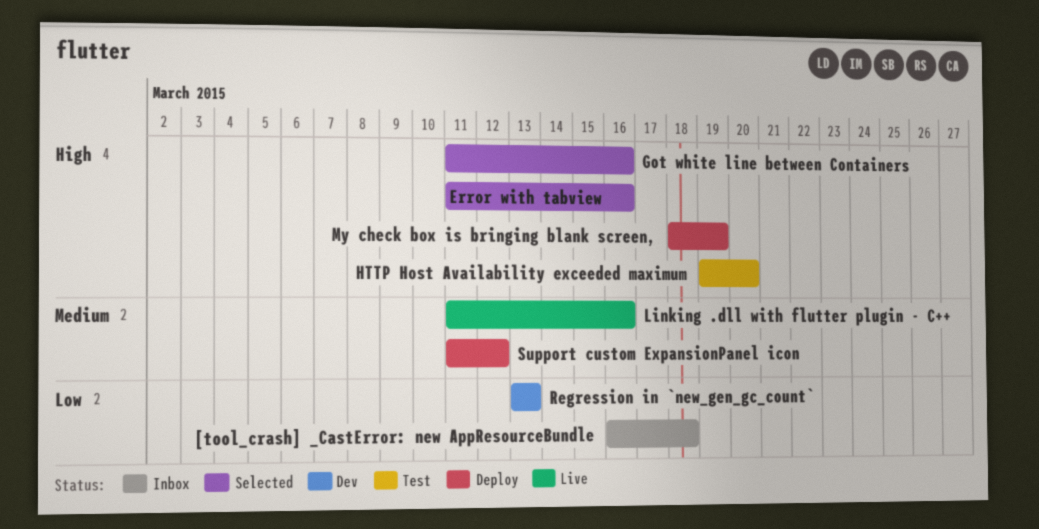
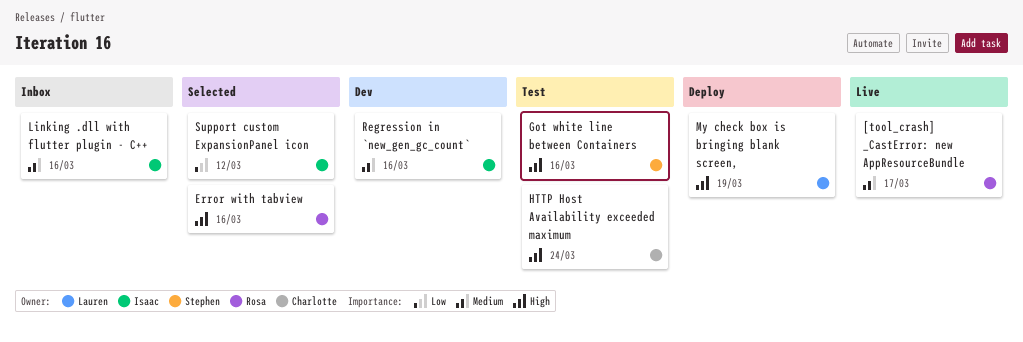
[tool_crash] _CastError: new AppResourceBundle, status: Inbox -> Live
[tool_crash] _CastError: new AppResourceBundle, priority: Low -> Medium
[tool_crash] _CastError: new AppResourceBundle, due: Mar 18 -> Mar 17
Got white line between Containers, status: Selected -> Test
HTTP Host Availability exceeded maximum, due: Mar 20 -> Mar 24
Linking .dll with flutter plugin - C++, status: Live -> Inbox
Regression in `new_gen_gc_count`, priority: Low -> Medium
Regression in `new_gen_gc_count`, due: Mar 13 -> Mar 16
Support custom ExpansionPanel icon, status: Deploy -> Selected
Support custom ExpansionPanel icon, priority: Medium -> Low

